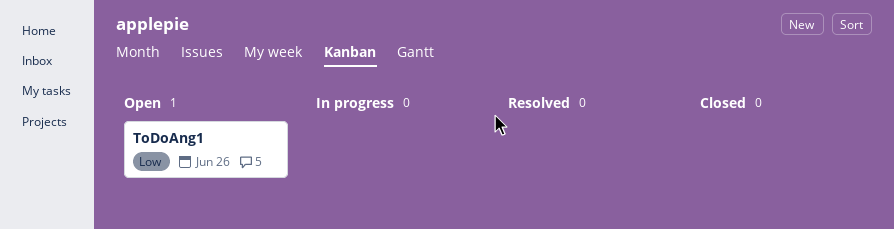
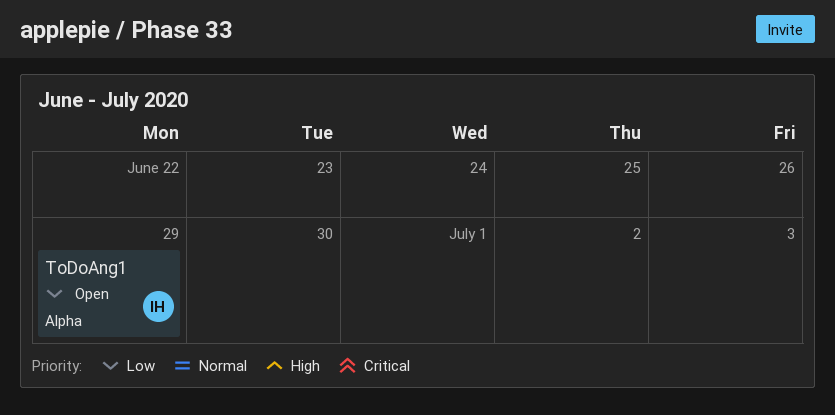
ToDoAng1, due: Jun 26 -> Jun 29

